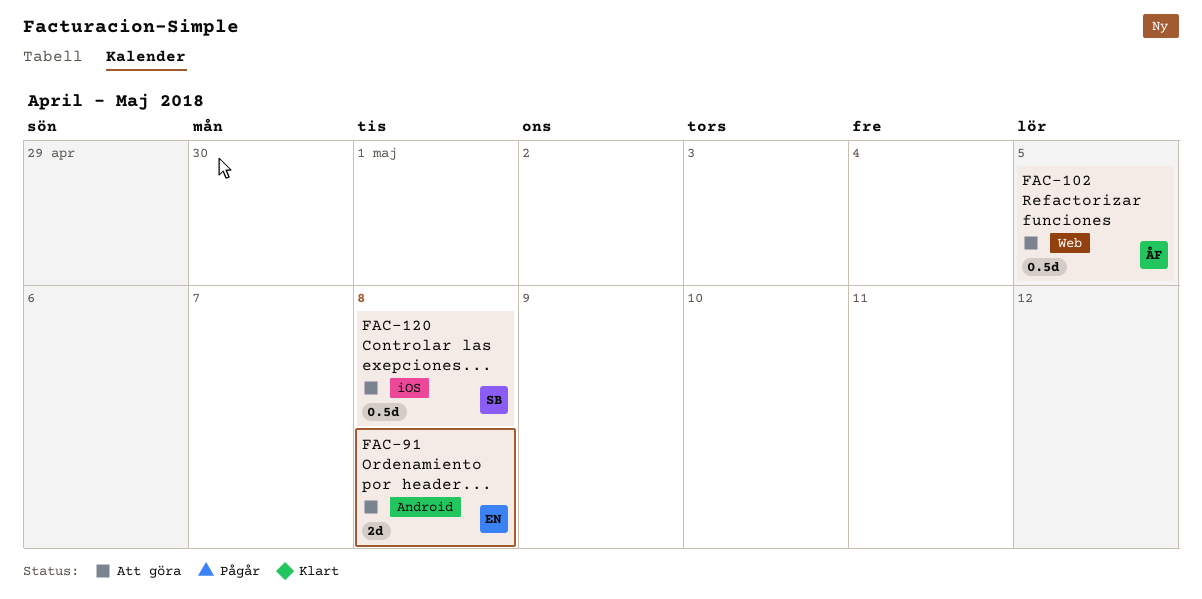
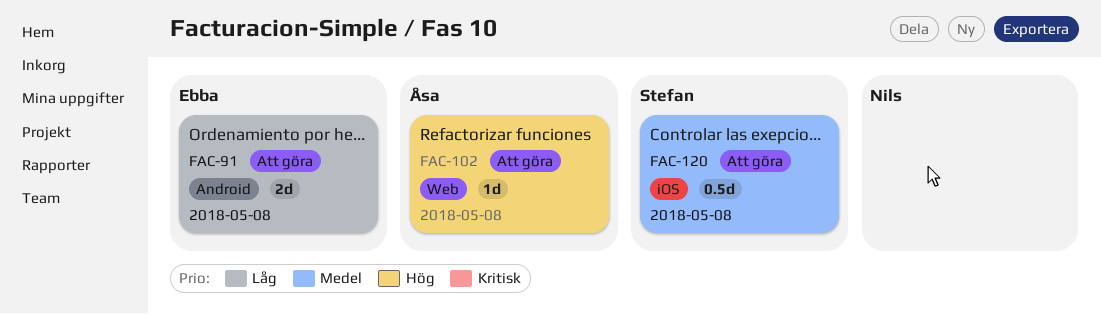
FAC-102, estimate: 0.5d -> 1d
FAC-102, due: May 5 -> May 8

